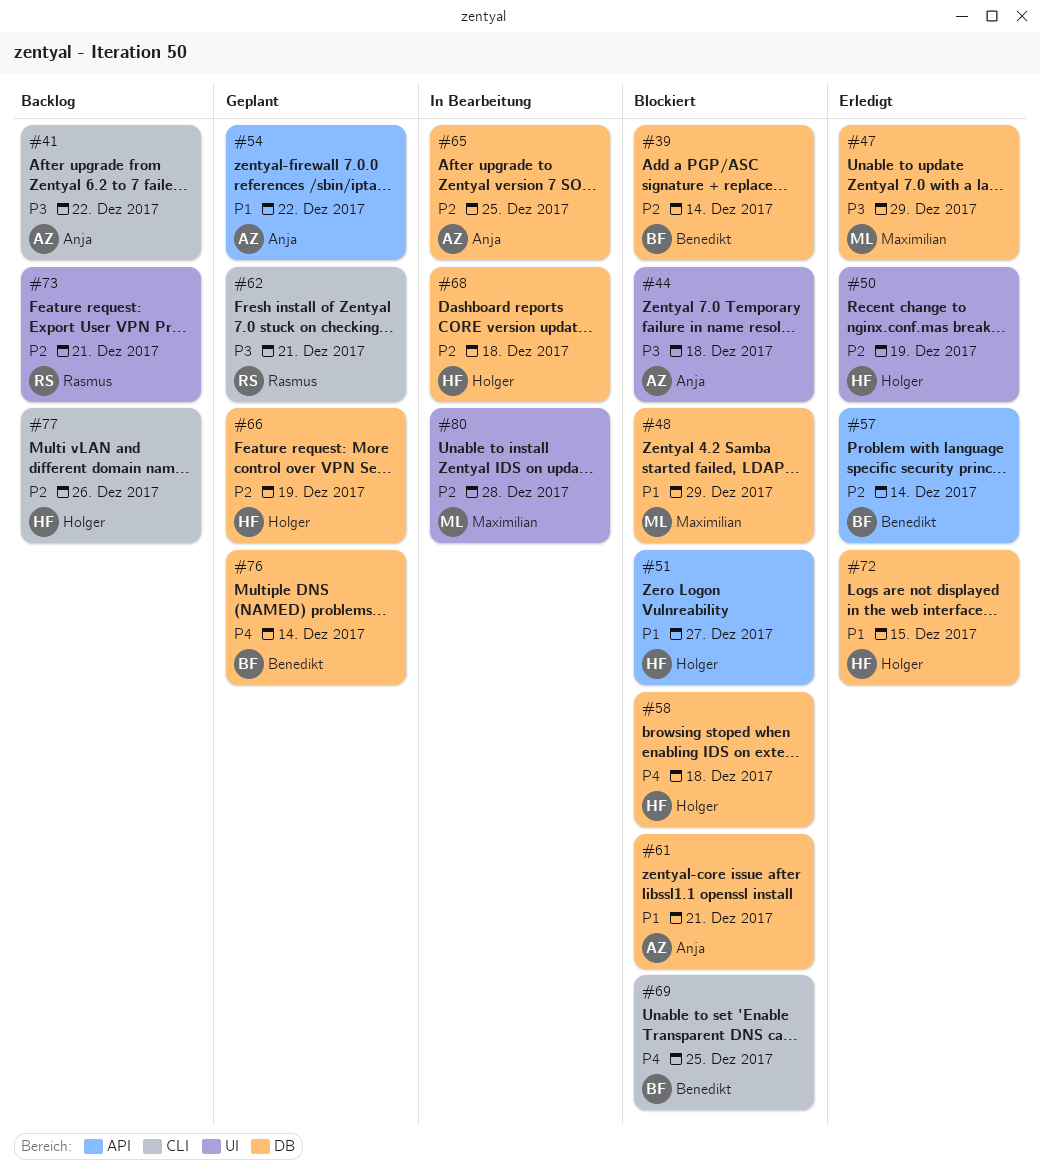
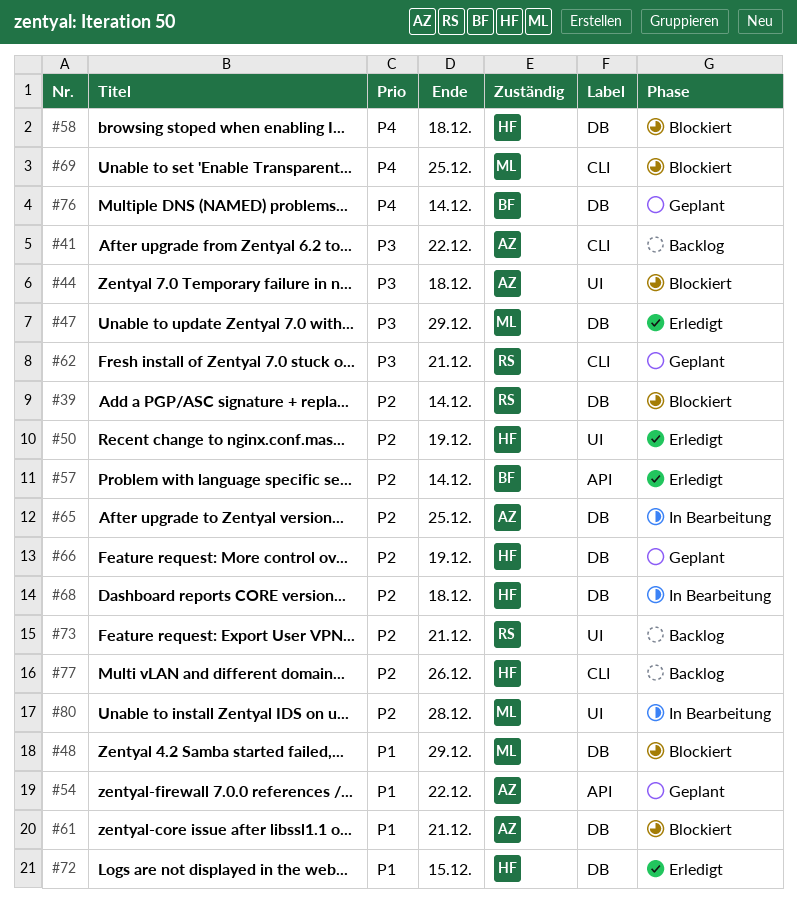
#39, owner: Benedikt -> Rasmus
#51: present -> none
#69, owner: Benedikt -> Maximilian

